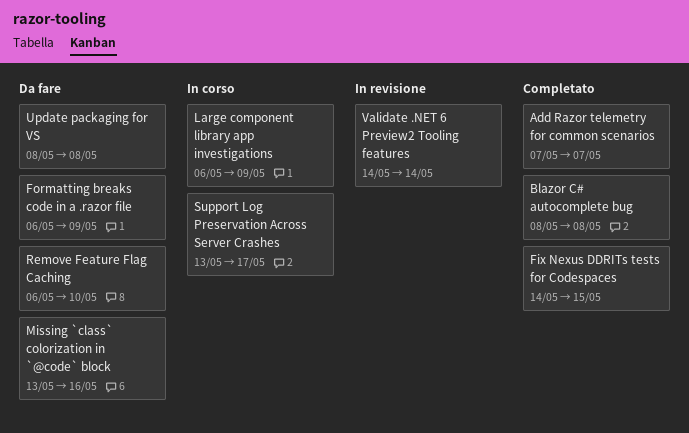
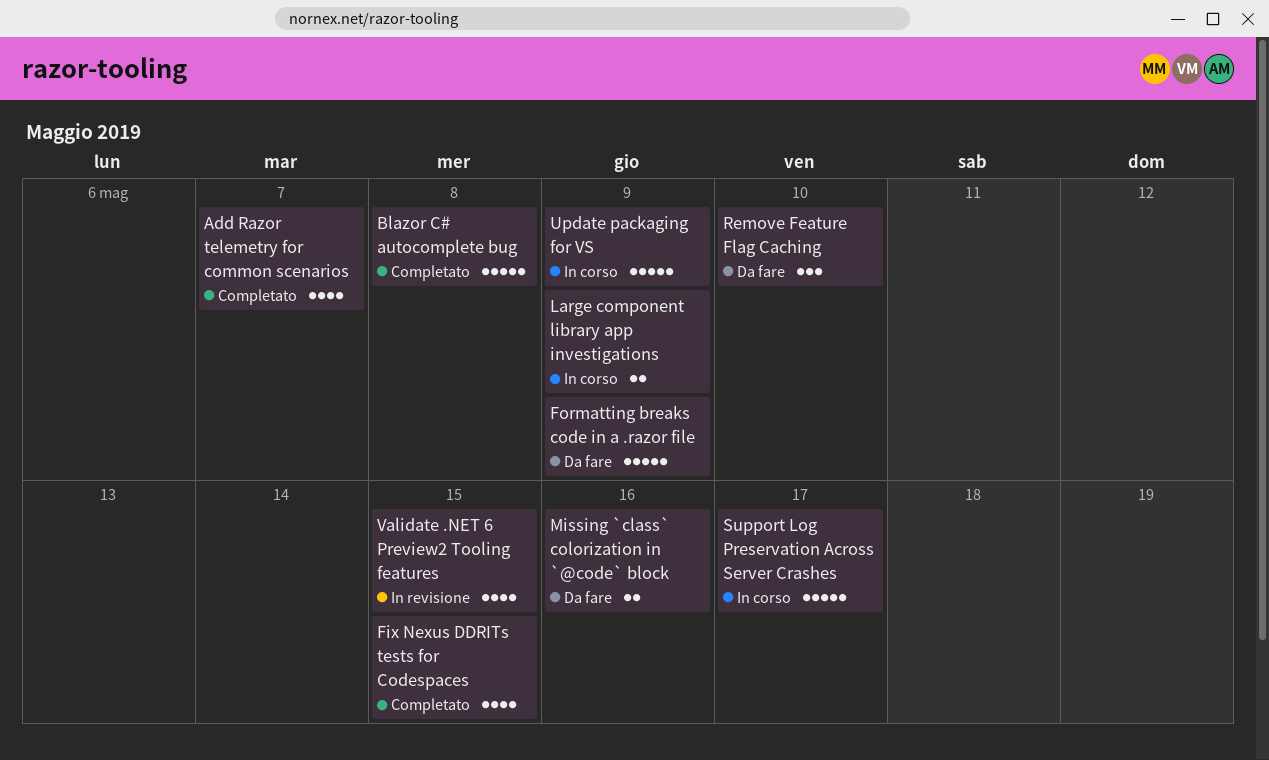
Update packaging for VS, status: Da fare -> In corso
Update packaging for VS, due: May 8 -> May 9
Validate .NET 6 Preview2 Tooling features, due: May 14 -> May 15

